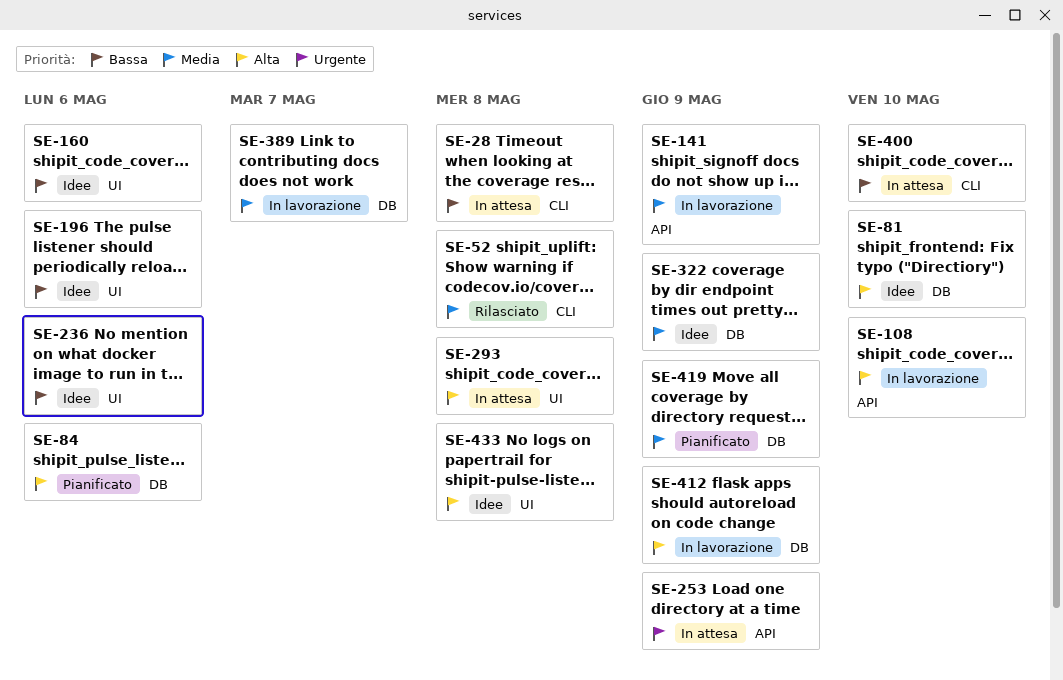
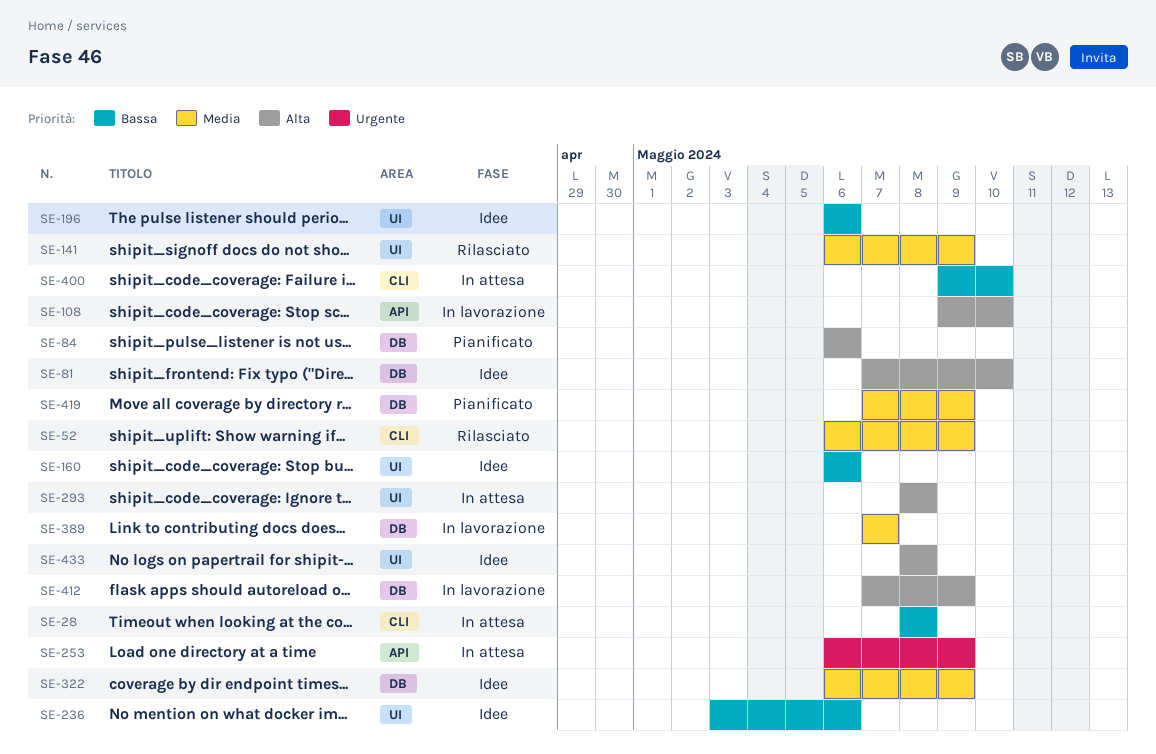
SE-52, due: May 8 -> May 9
SE-141, status: In lavorazione -> Rilasciato
SE-141, label: API -> UI

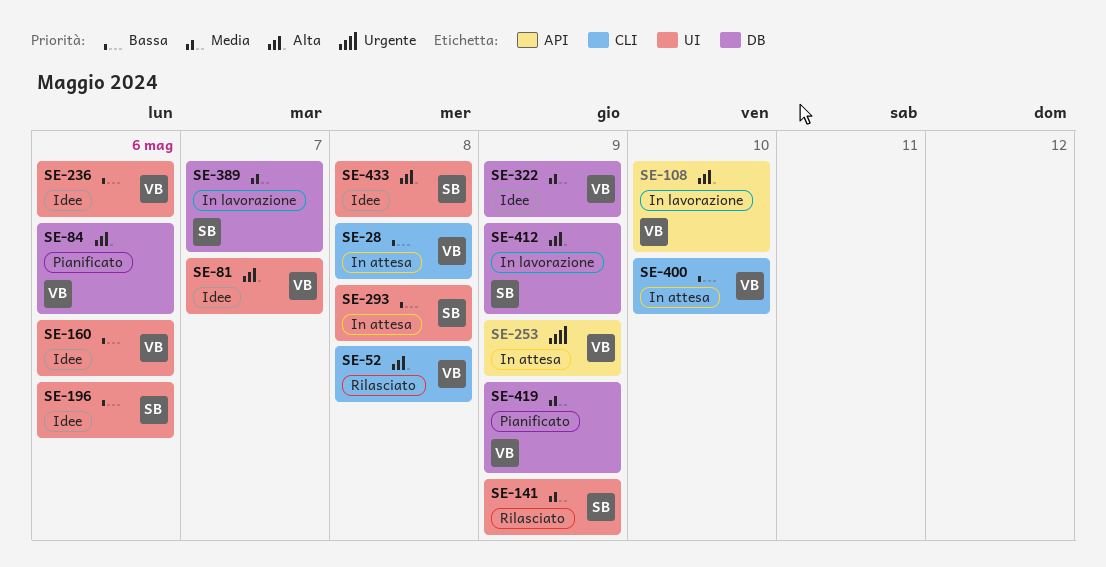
SE-52, priority: Media -> Alta
SE-52, due: May 9 -> May 8
SE-81, label: DB -> UI
SE-81, due: May 10 -> May 7
SE-293, priority: Alta -> Bassa

